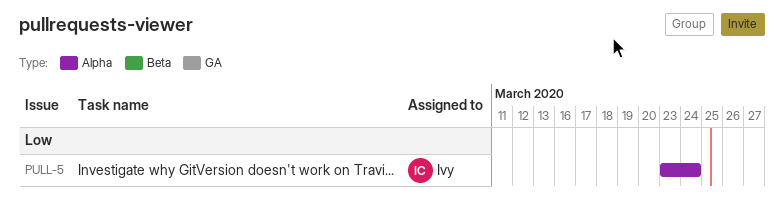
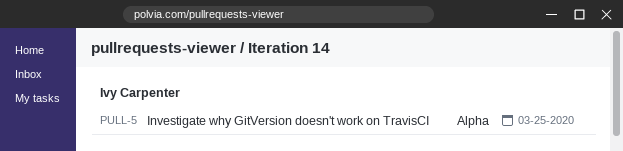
PULL-5, due: Mar 24 -> Mar 25

